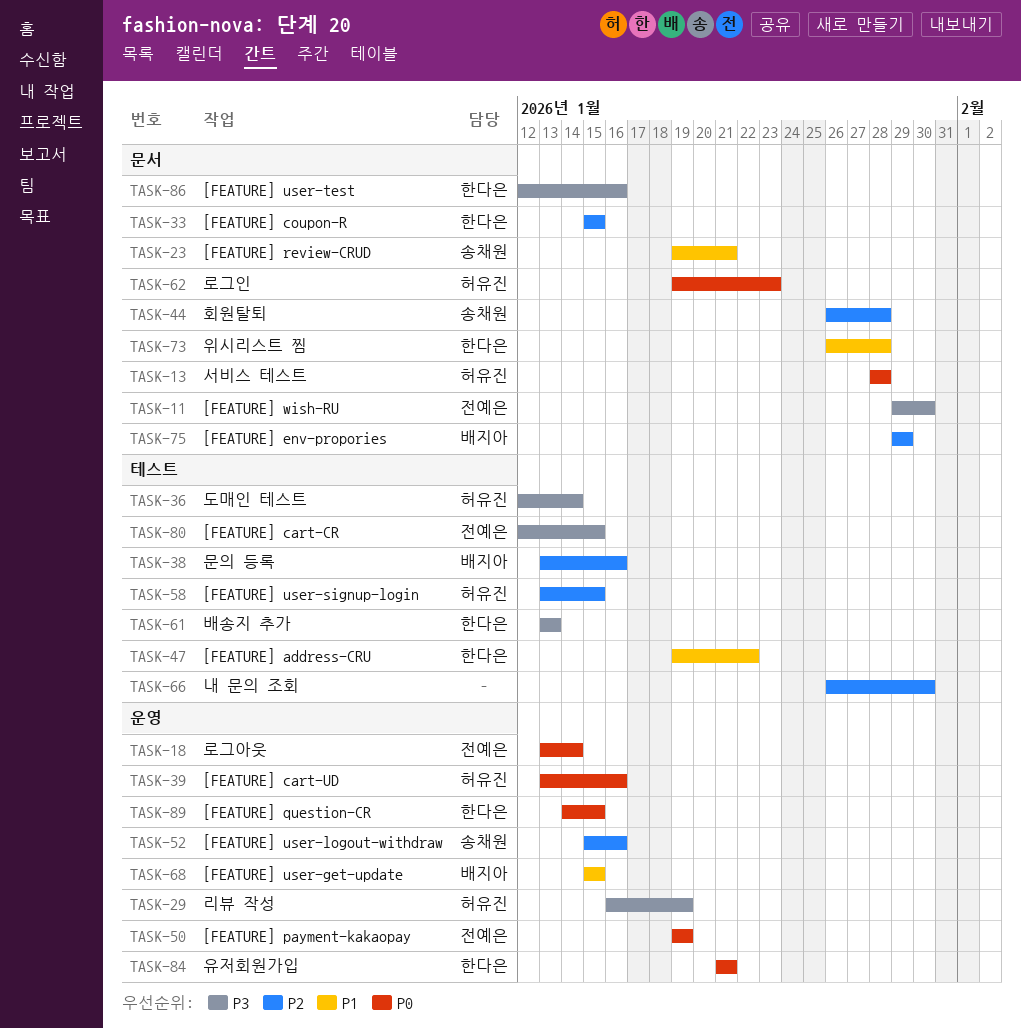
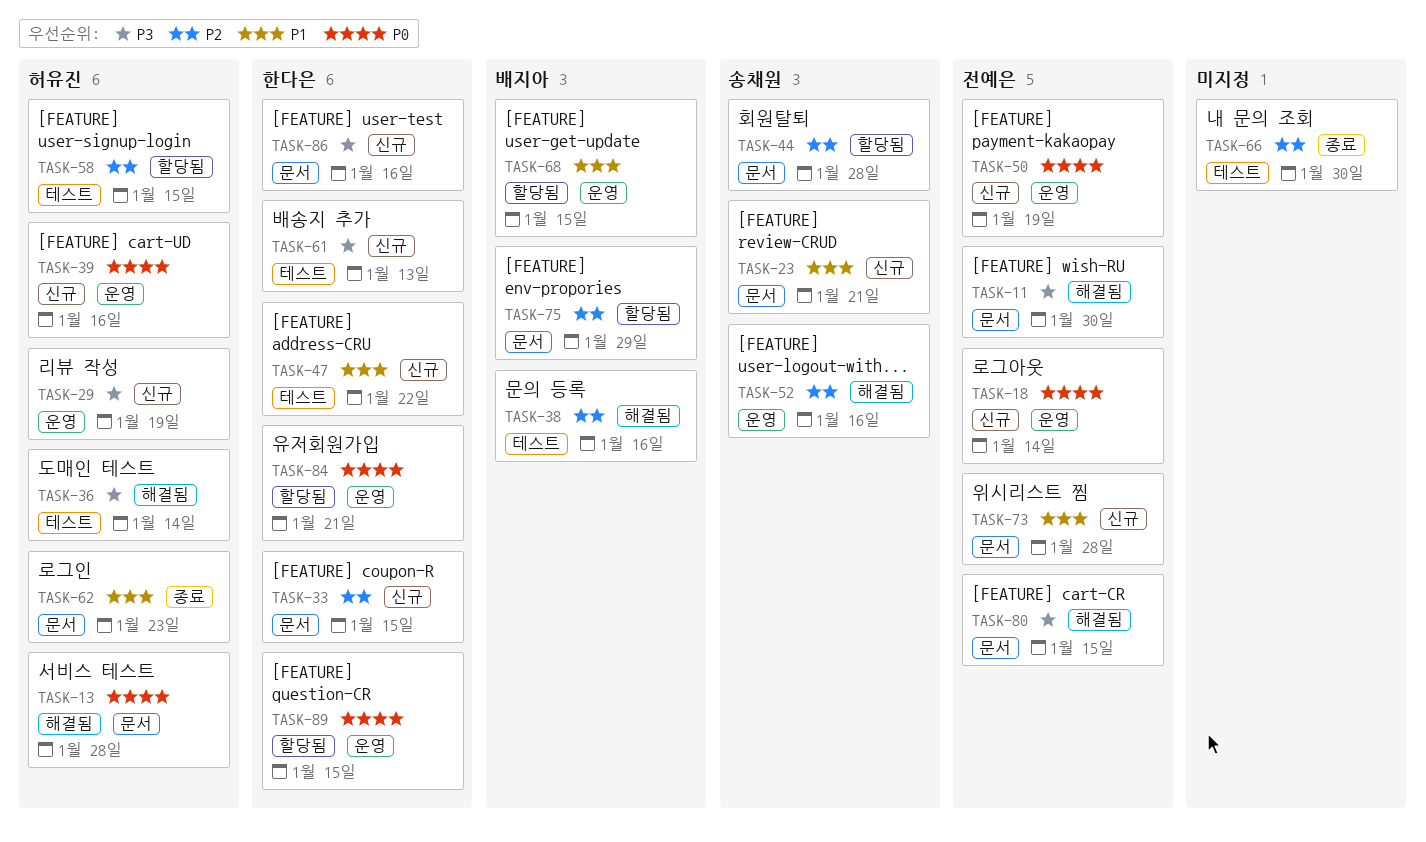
TASK-62, priority: P0 -> P1
TASK-73, owner: 한다은 -> 전예은
TASK-80, label: 테스트 -> 문서

